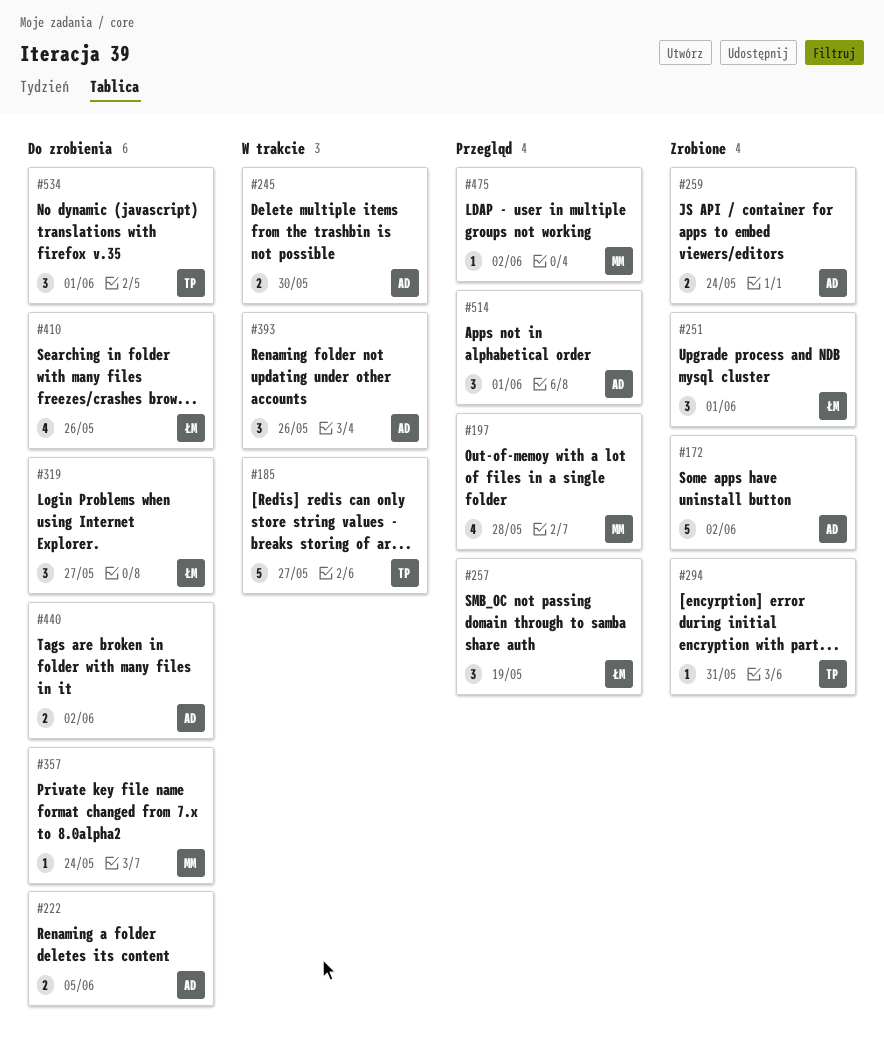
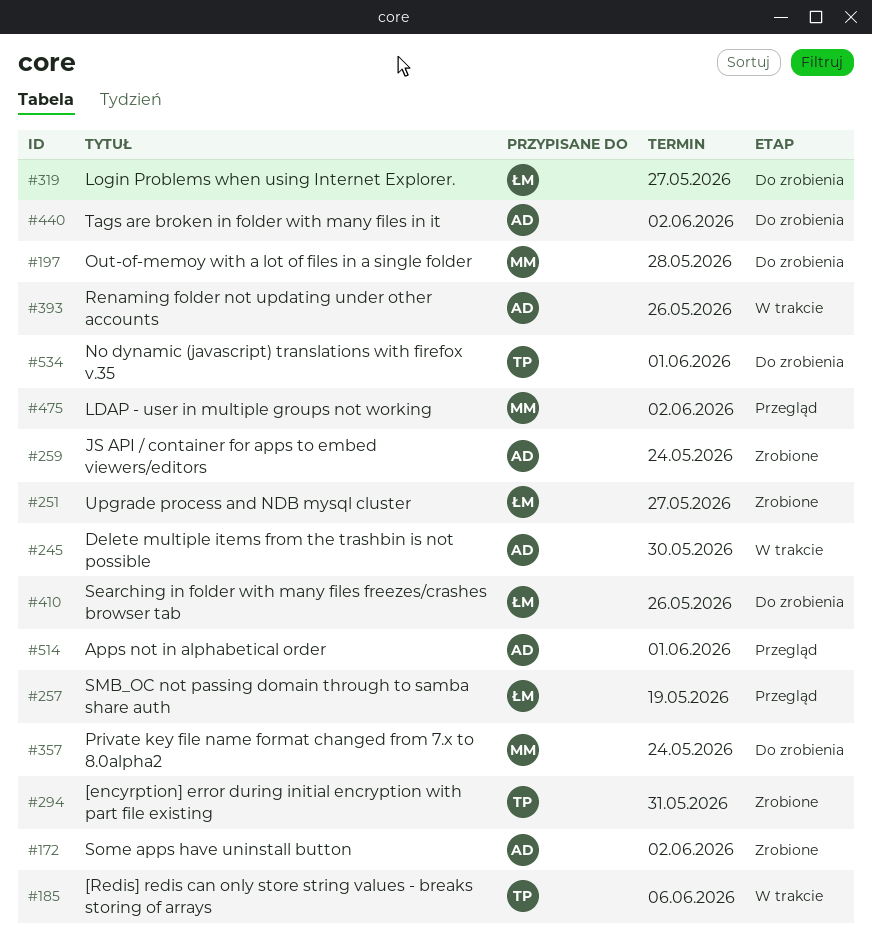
#185, due: May 27 -> Jun 6
#197, status: Przegląd -> Do zrobienia
#222: present -> none
#251, due: Jun 1 -> May 27

